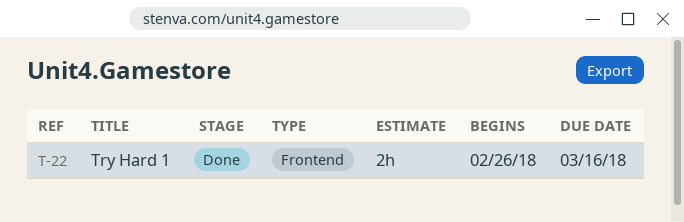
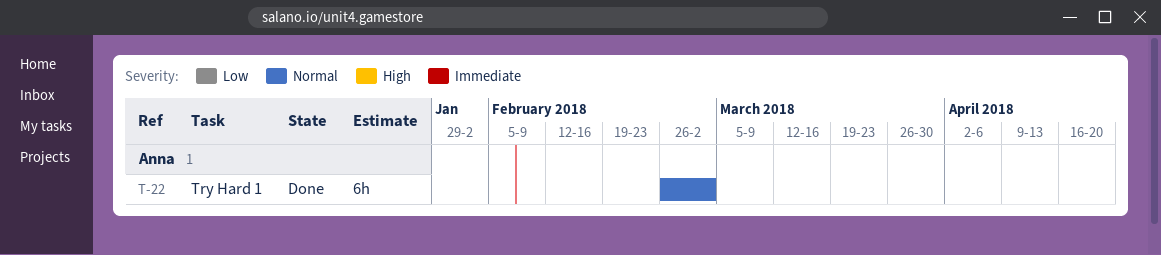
T-22, estimate: 2h -> 6h
T-22, due: Mar 16 -> Mar 2

